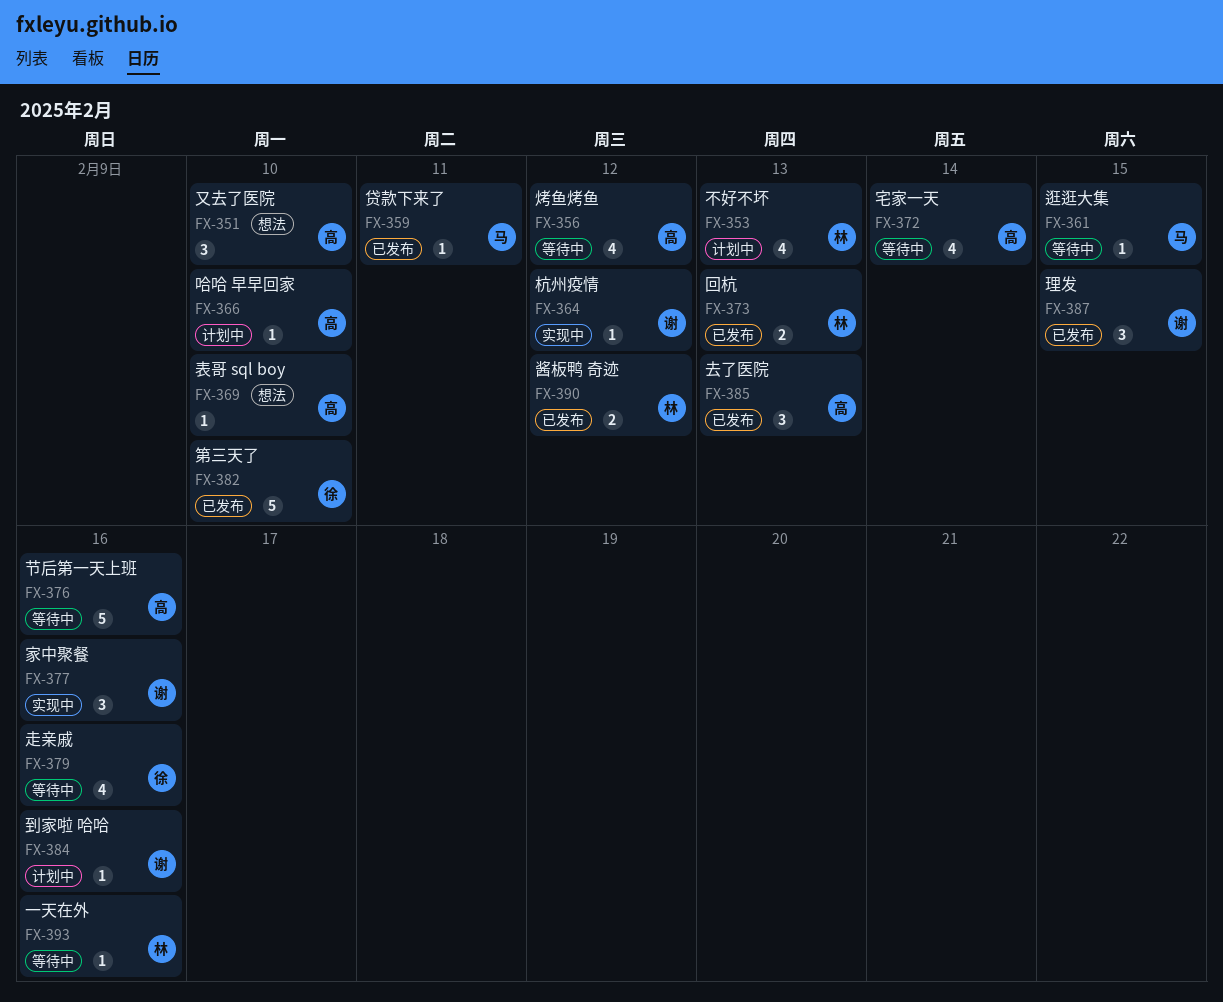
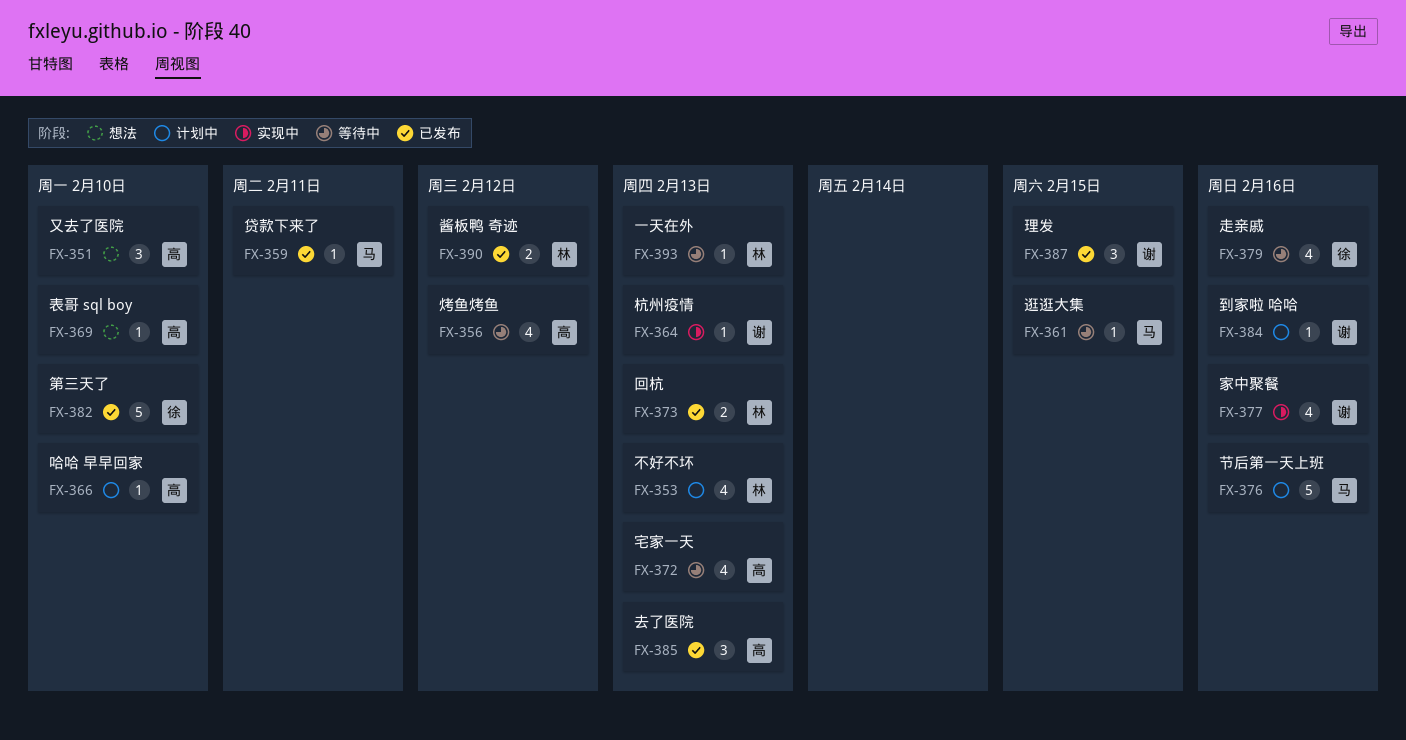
FX-364, due: Feb 12 -> Feb 13
FX-372, due: Feb 14 -> Feb 13
FX-376, status: 等待中 -> 计划中
FX-376, owner: 高 -> 马
FX-377, estimate: 3 -> 4
FX-393, due: Feb 16 -> Feb 13

